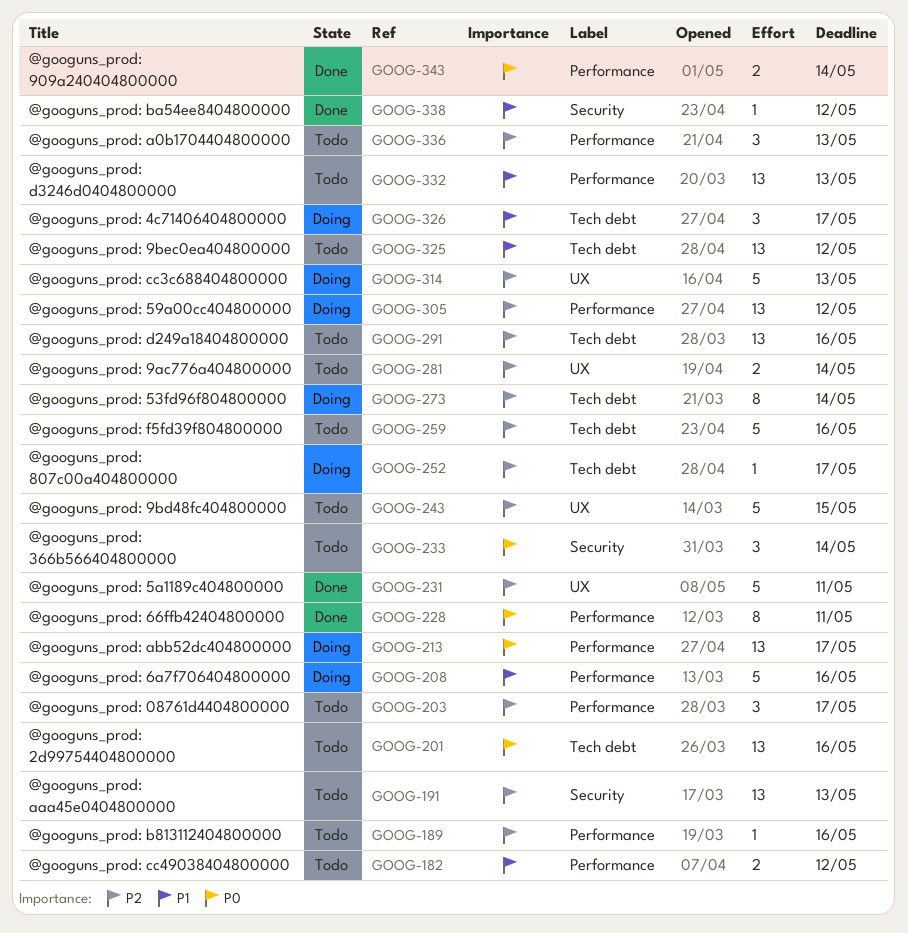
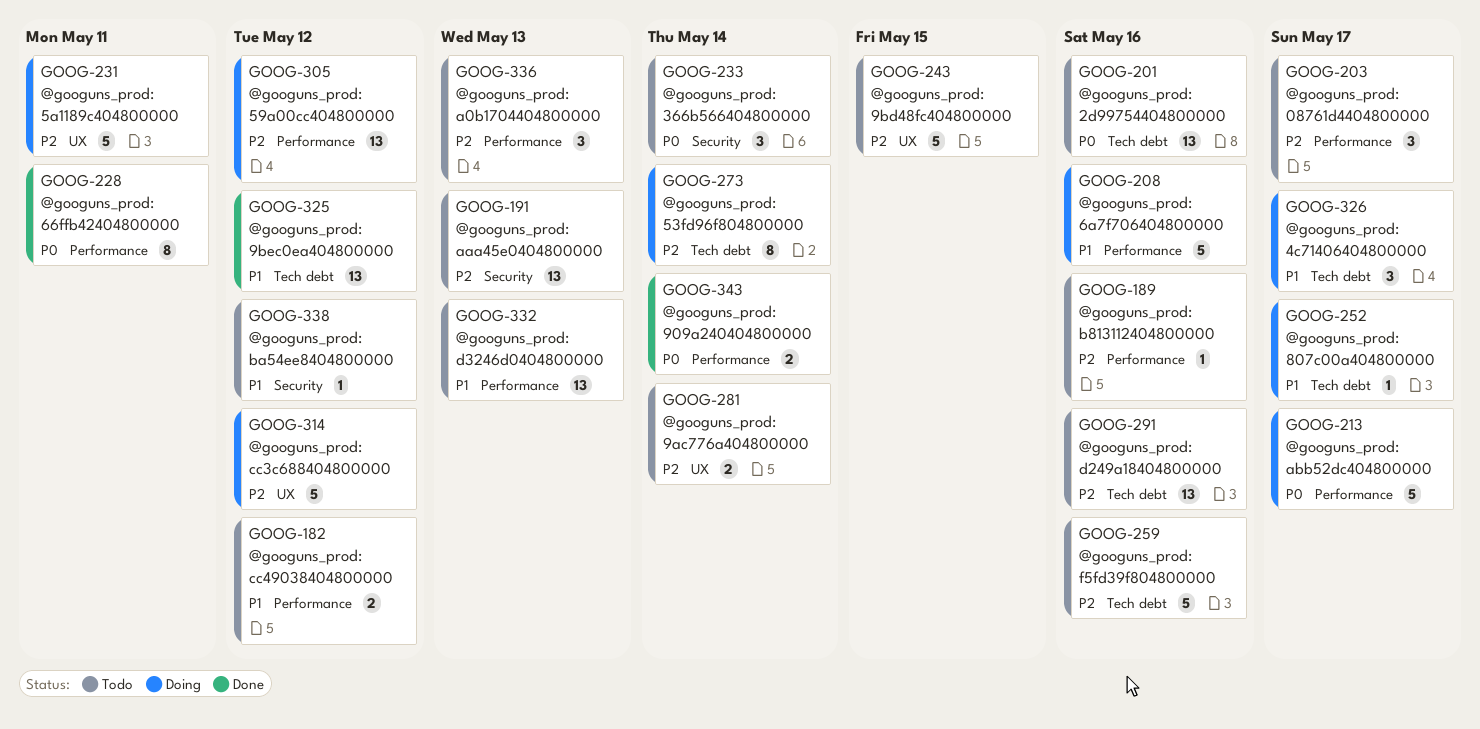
GOOG-213, estimate: 13 -> 5
GOOG-231, status: Done -> Doing
GOOG-252, priority: P2 -> P1
GOOG-314, due: May 13 -> May 12
GOOG-325, status: Todo -> Done
GOOG-338, status: Done -> Todo

